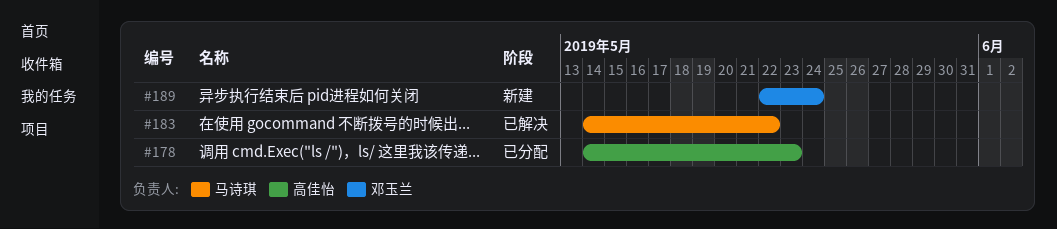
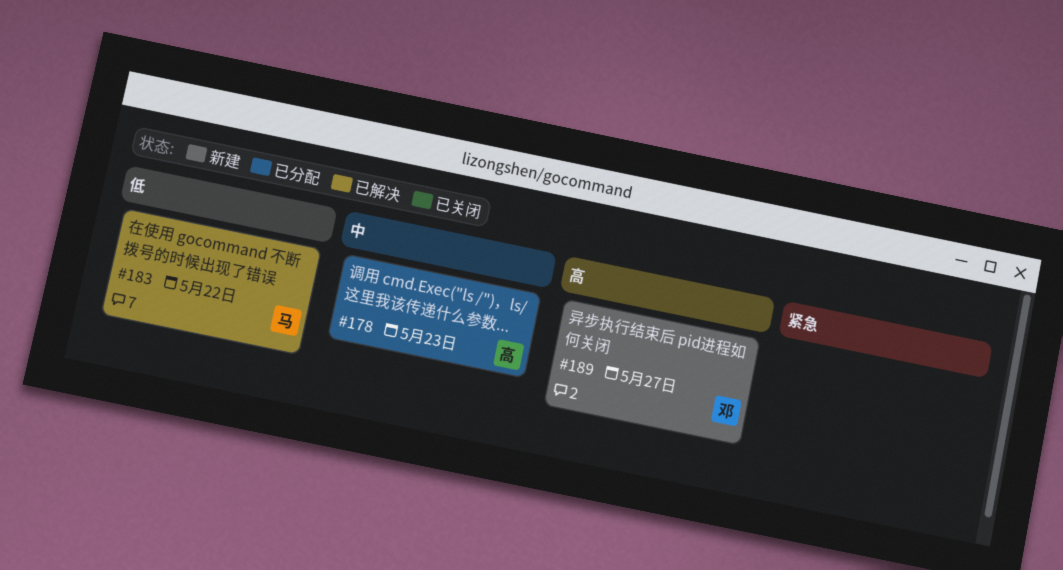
#189, due: May 24 -> May 27

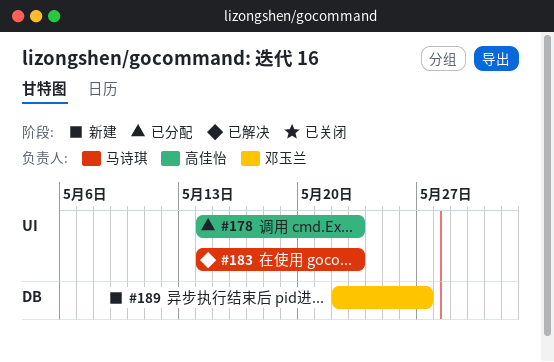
#183, due: May 22 -> May 23

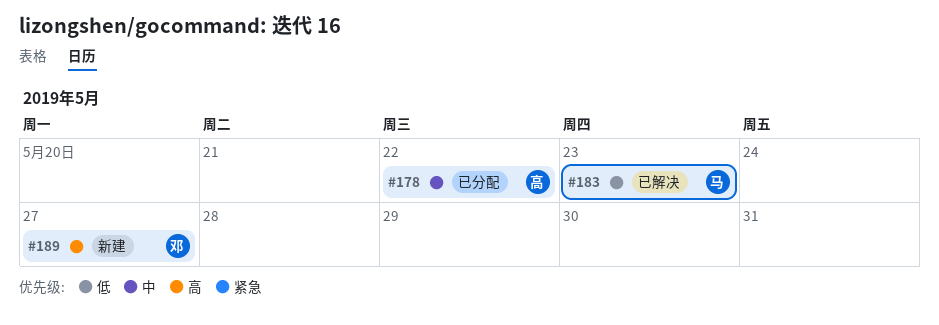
#178, due: May 23 -> May 22

